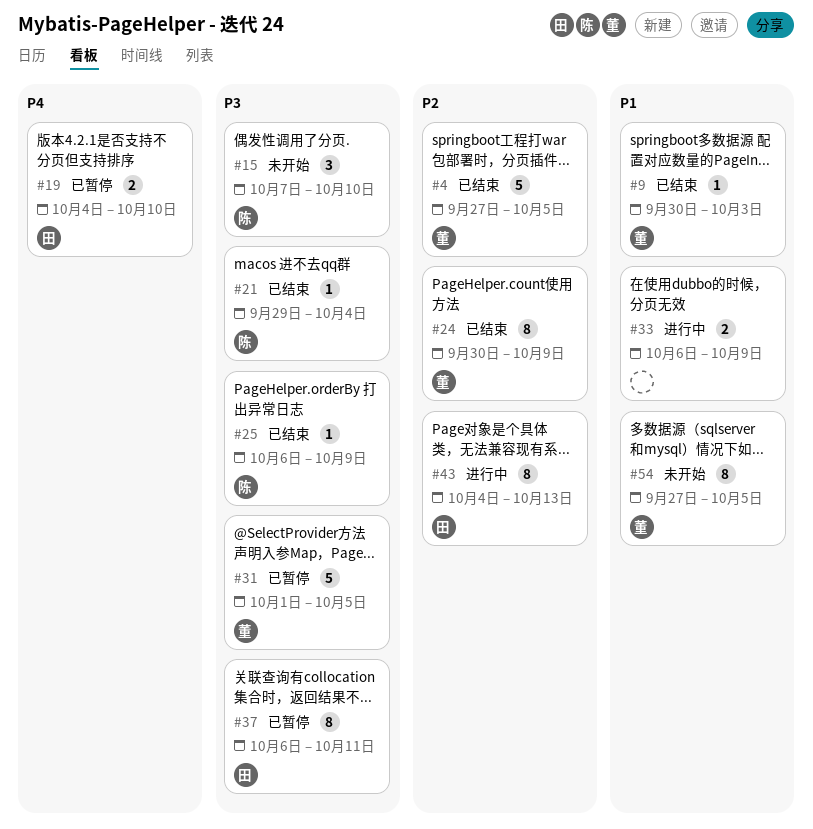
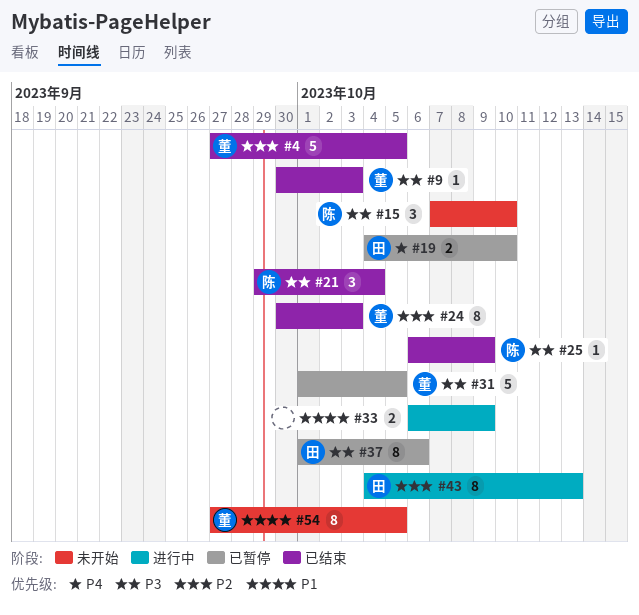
#9, priority: P1 -> P3
#21, estimate: 1 -> 3
#24, due: Oct 9 -> Oct 3
#37, start: Oct 6 -> Oct 1
#37, due: Oct 11 -> Oct 6

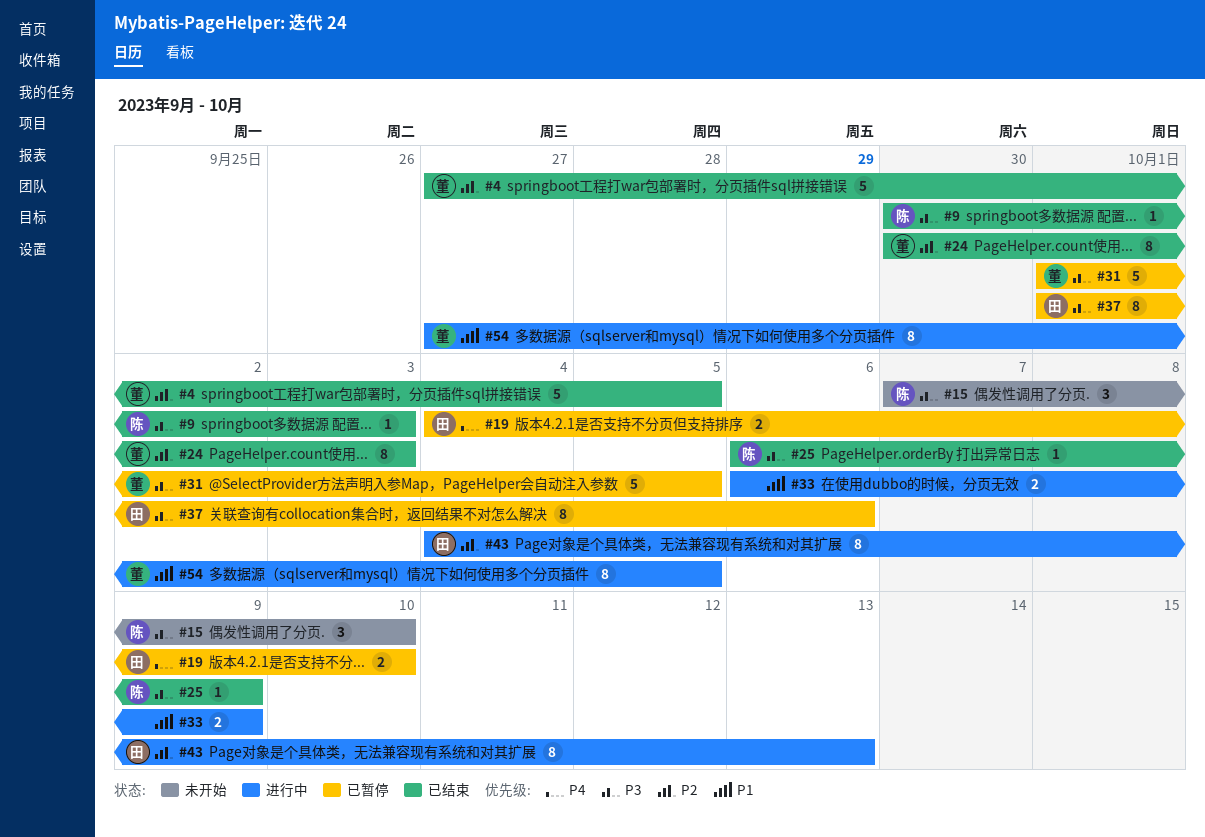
#9, owner: 董 -> 陈
#21: present -> none
#54, status: 未开始 -> 进行中

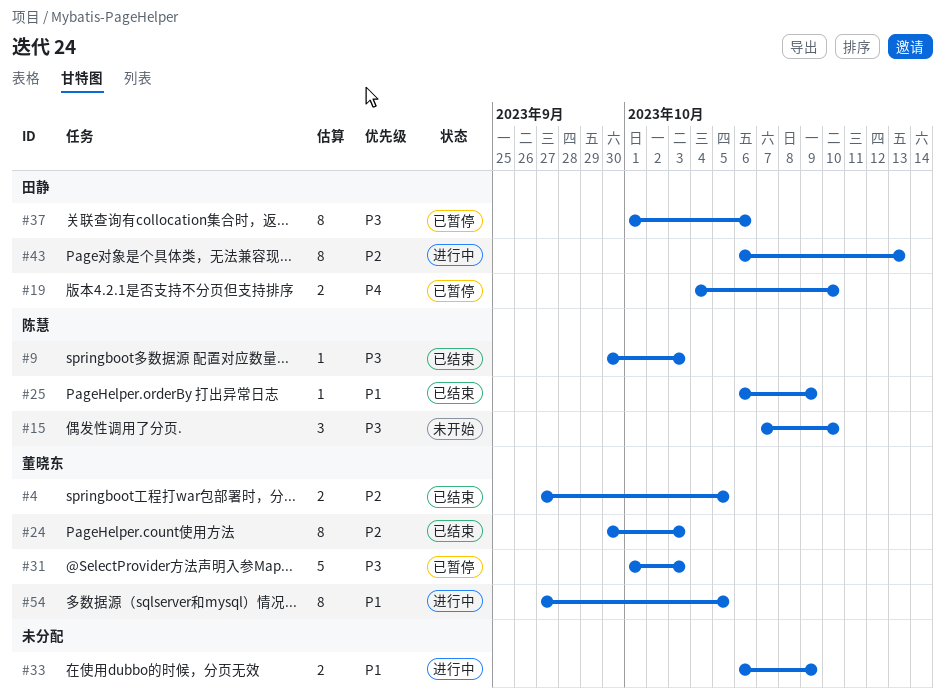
#4, estimate: 5 -> 2
#25, priority: P3 -> P1
#31, due: Oct 5 -> Oct 3
#43, start: Oct 4 -> Oct 6

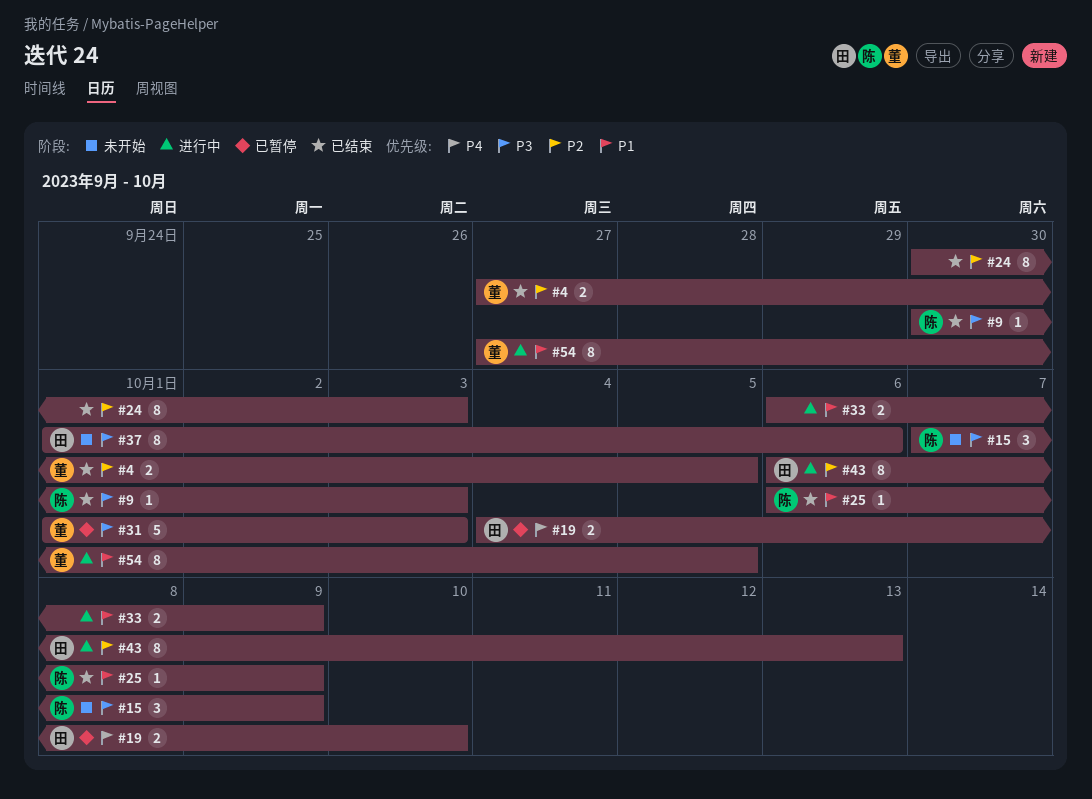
#15, due: Oct 10 -> Oct 9
#24, owner: 董晓东 -> none
#37, status: 已暂停 -> 未开始

